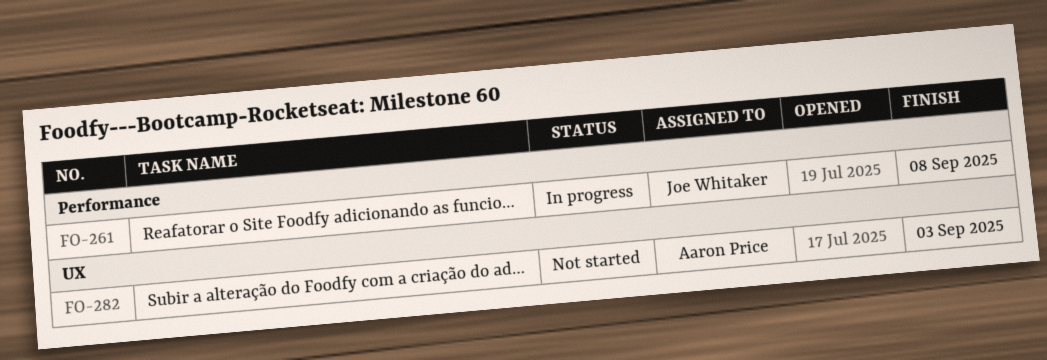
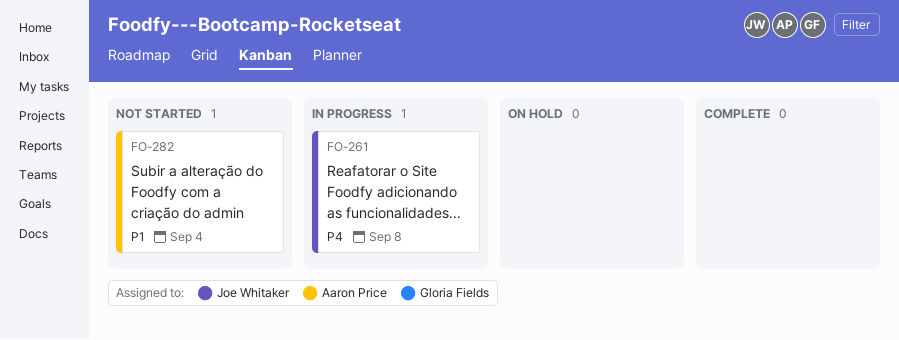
FO-282, due: Sep 3 -> Sep 4

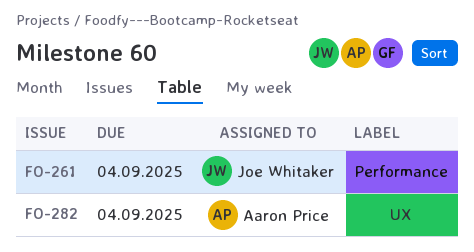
FO-261, due: Sep 8 -> Sep 4

